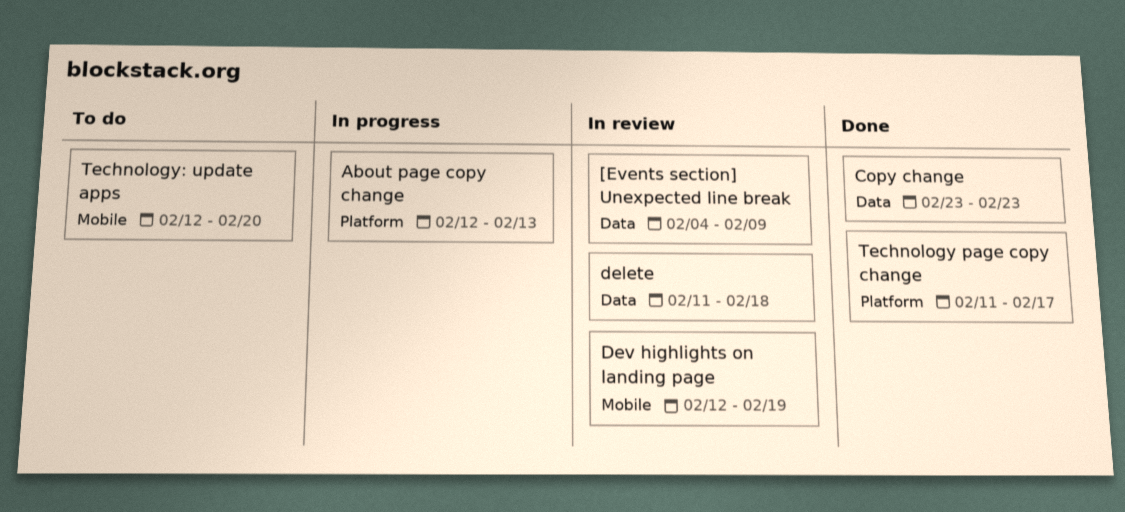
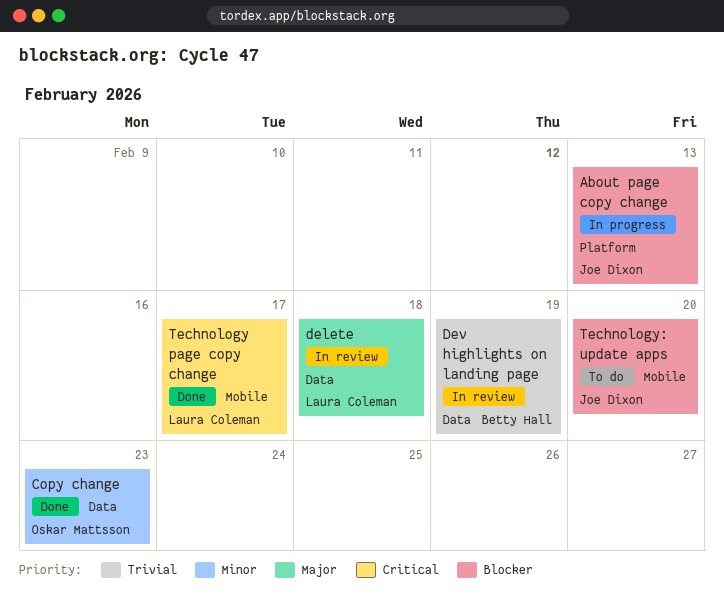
[Events section] Unexpected line break: present -> none
Dev highlights on landing page, label: Mobile -> Data
Technology page copy change, label: Platform -> Mobile

